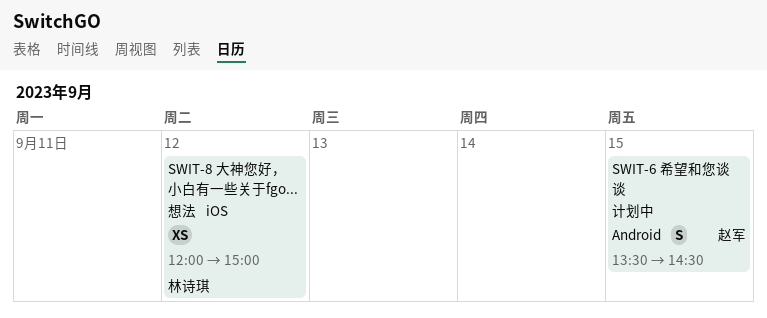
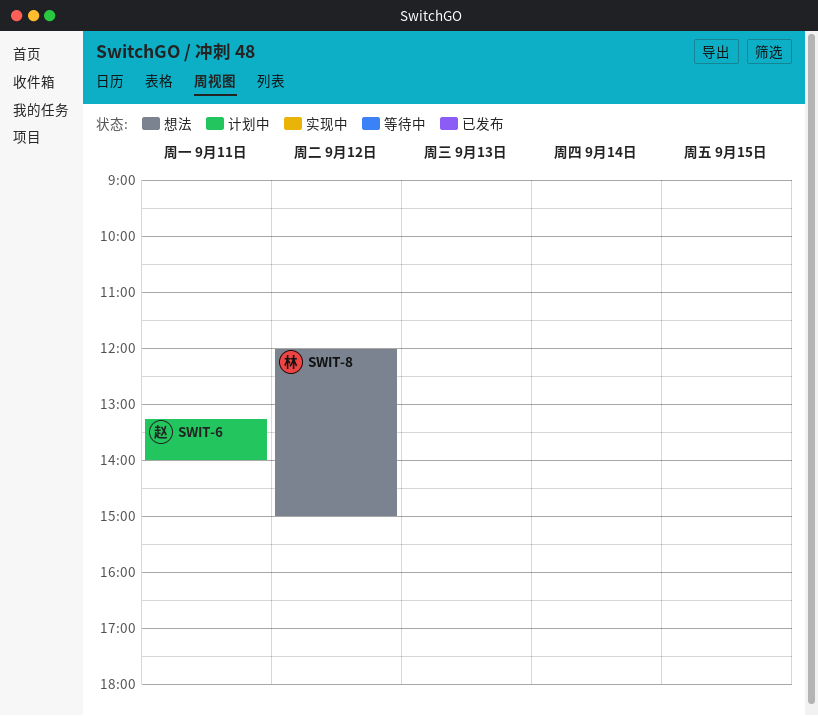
SWIT-6, day: Sep 15 -> Sep 11
SWIT-6, begins: 13:30 -> 13:15
SWIT-6, ends: 14:30 -> 14:00

